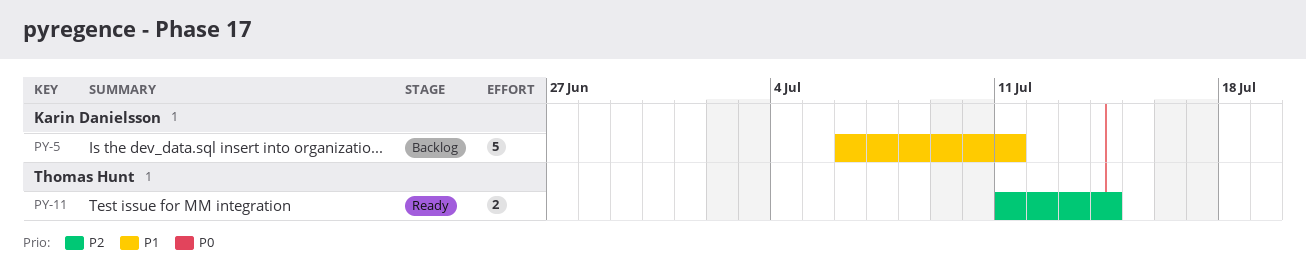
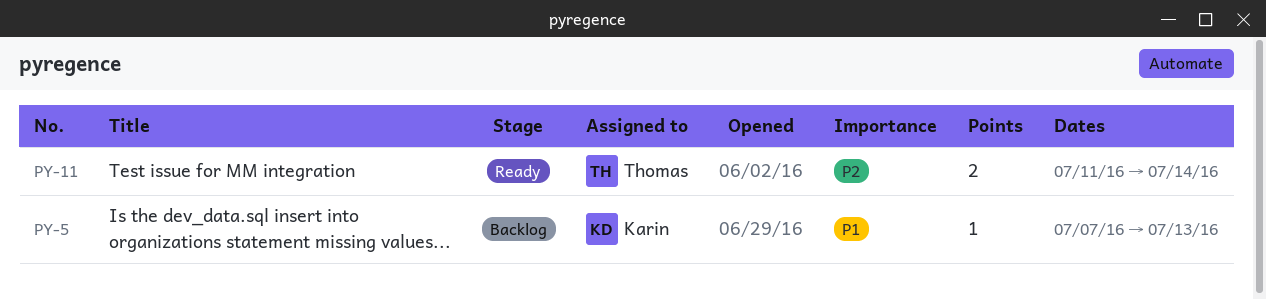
PY-5, estimate: 5 -> 1
PY-5, start: Jul 6 -> Jul 7
PY-5, due: Jul 11 -> Jul 13

